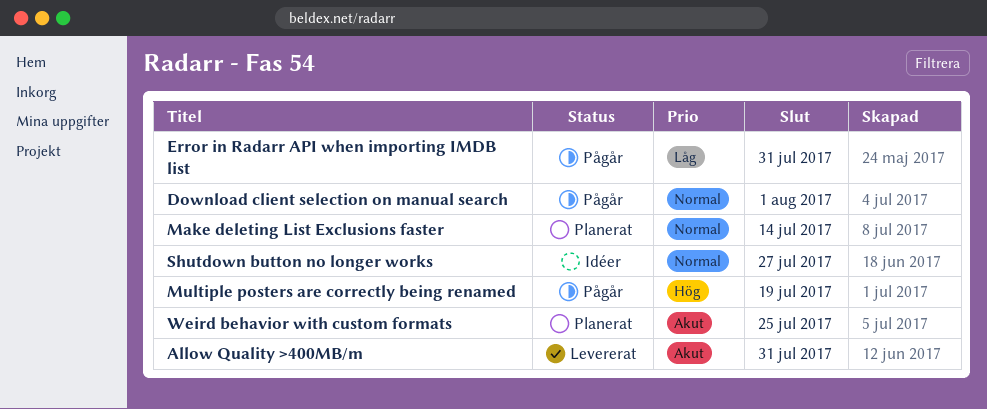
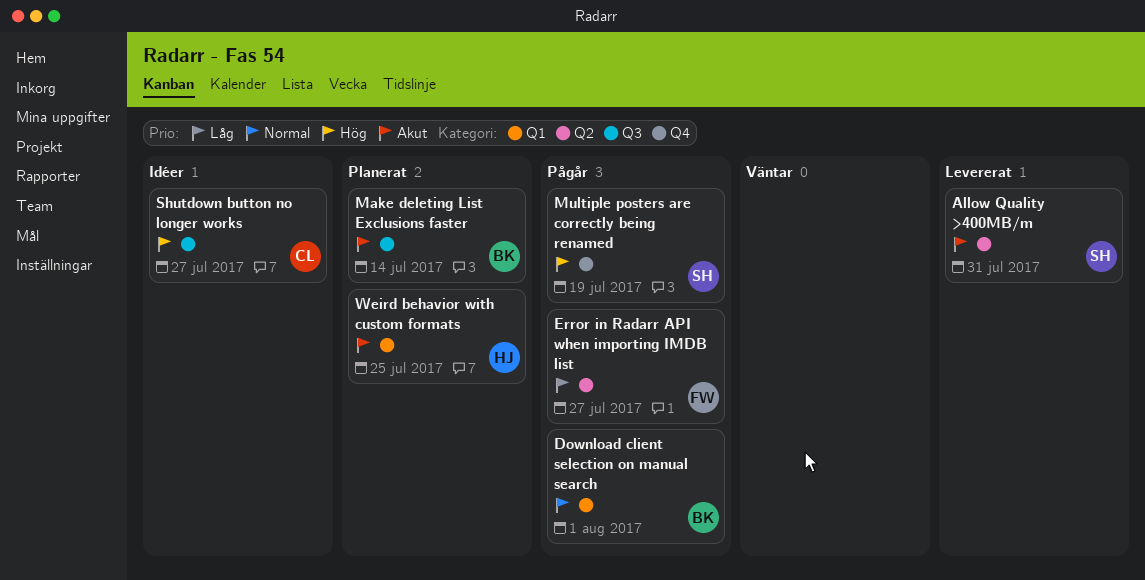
Error in Radarr API when importing IMDB list, due: Jul 31 -> Jul 27
Make deleting List Exclusions faster, priority: Normal -> Akut
Shutdown button no longer works, priority: Normal -> Hög

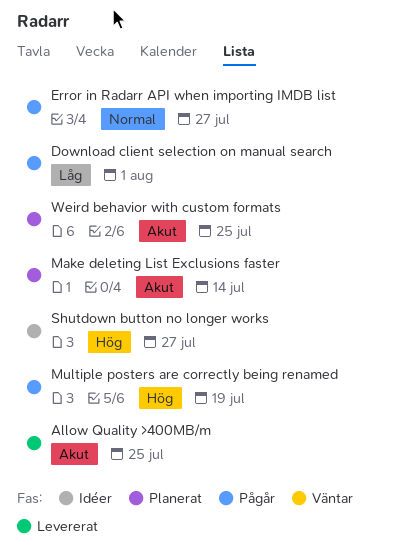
Allow Quality >400MB/m, due: Jul 31 -> Jul 25
Download client selection on manual search, priority: Normal -> Låg
Error in Radarr API when importing IMDB list, priority: Låg -> Normal

